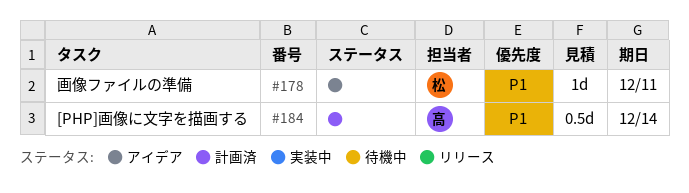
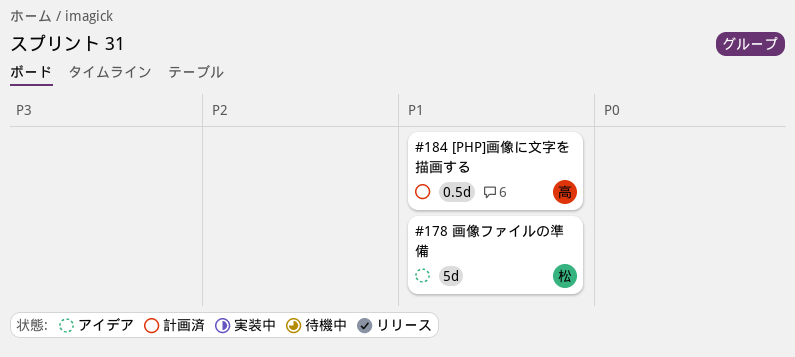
#178, estimate: 1d -> 5d

